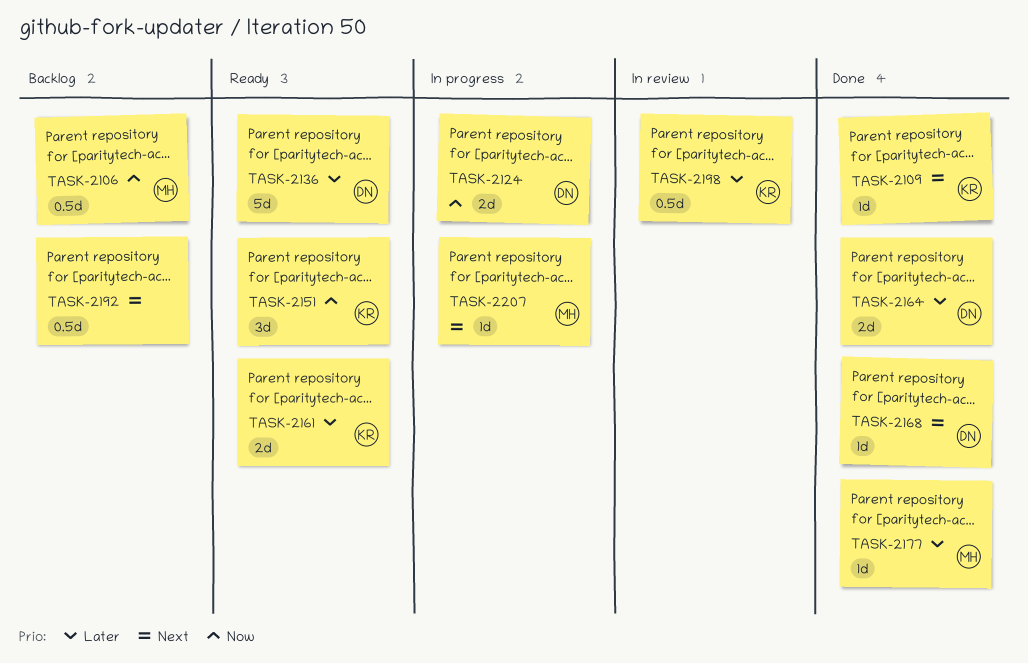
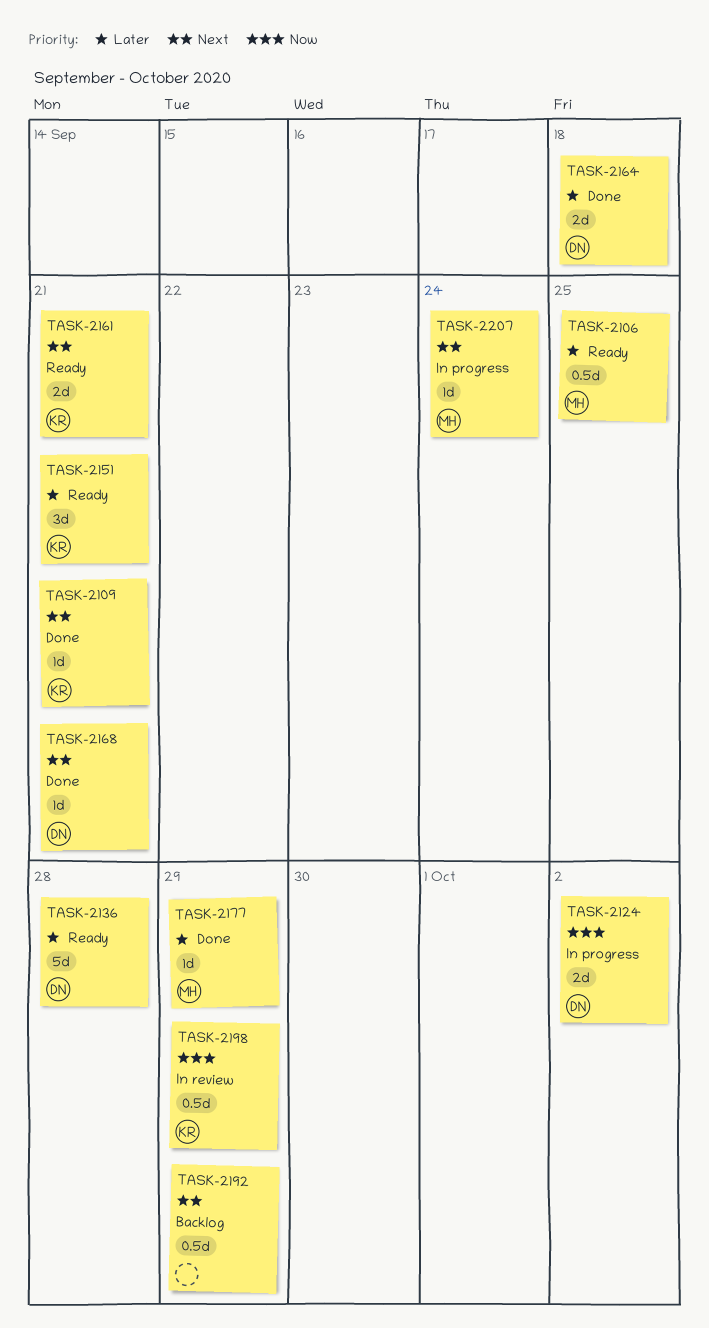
TASK-2106, status: Backlog -> Ready
TASK-2106, priority: Now -> Later
TASK-2151, priority: Now -> Later
TASK-2161, priority: Later -> Next
TASK-2198, priority: Later -> Now

